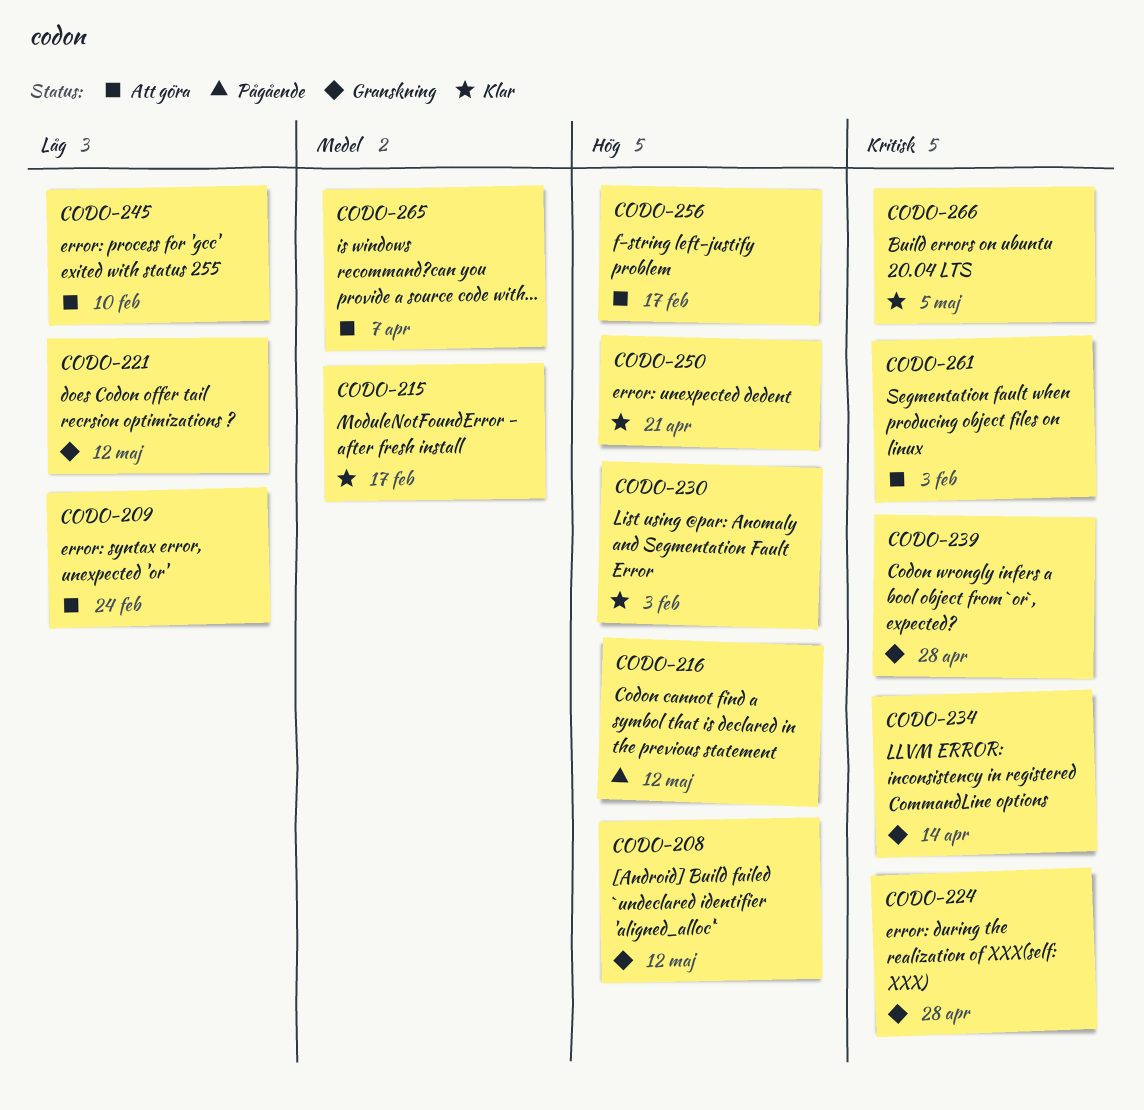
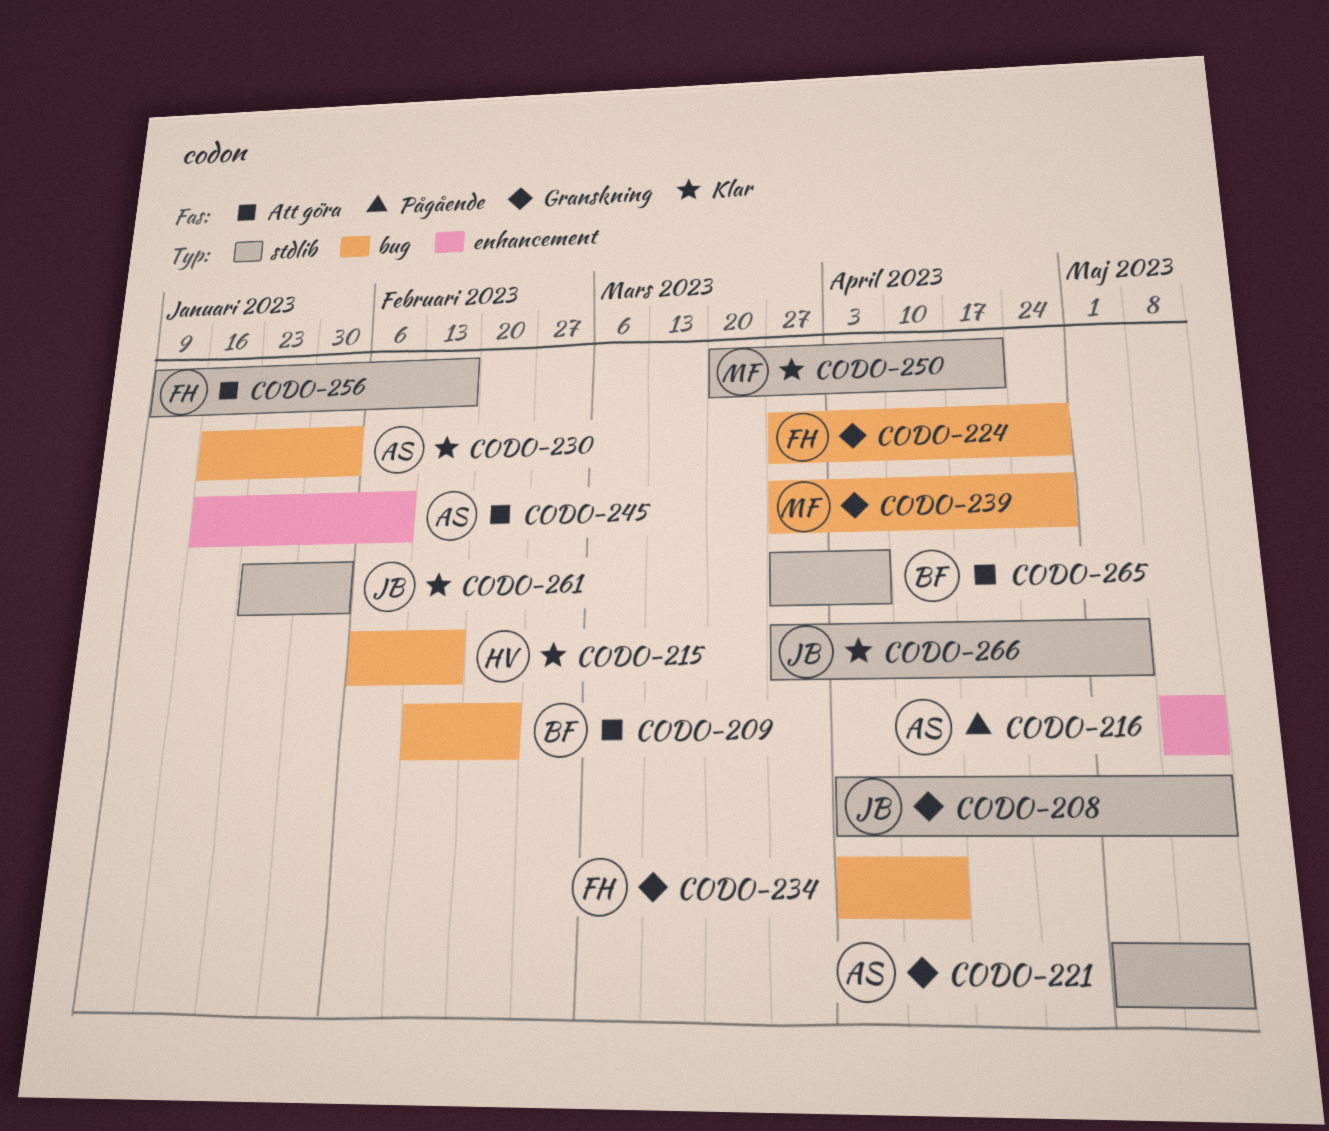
CODO-261, status: Att göra -> Klar

